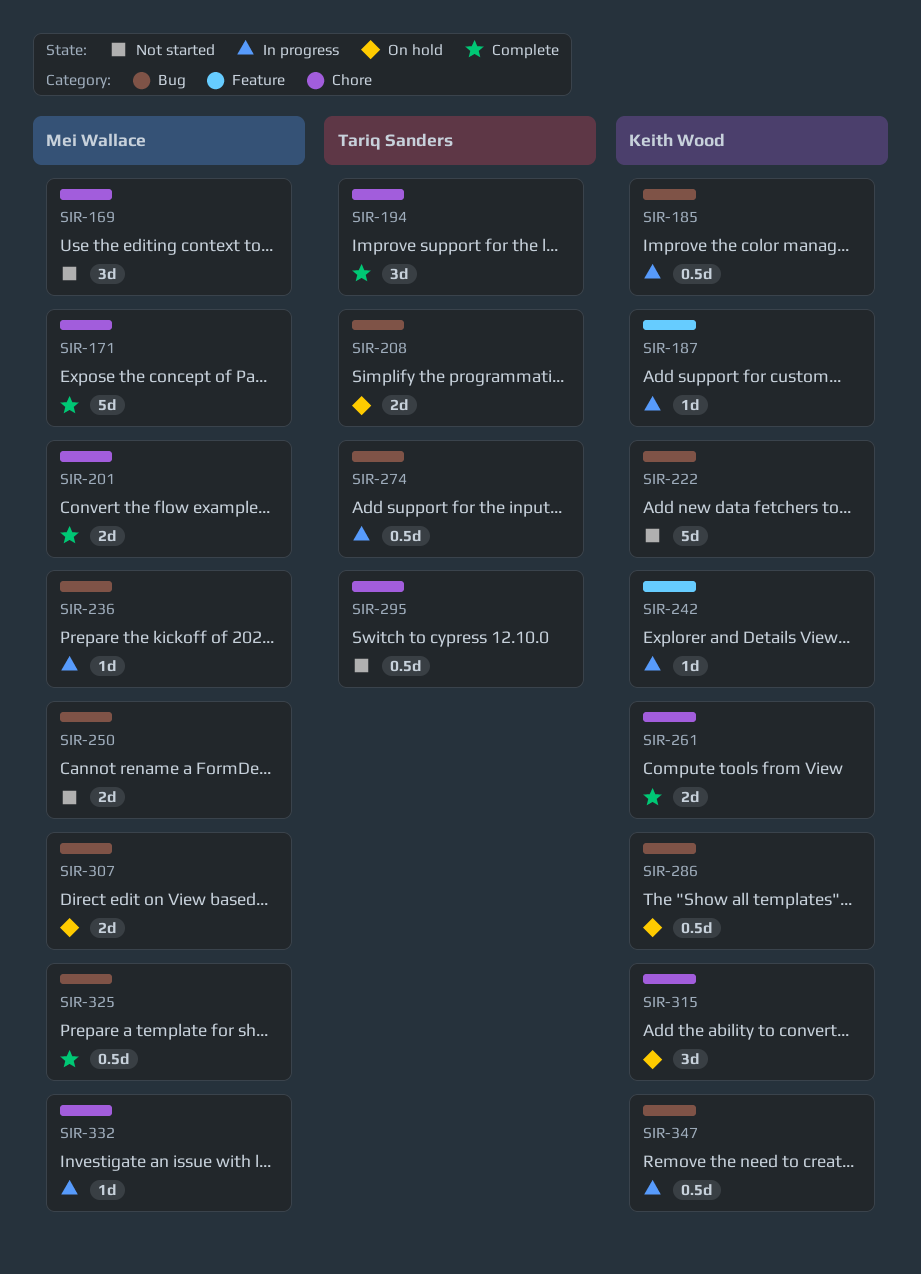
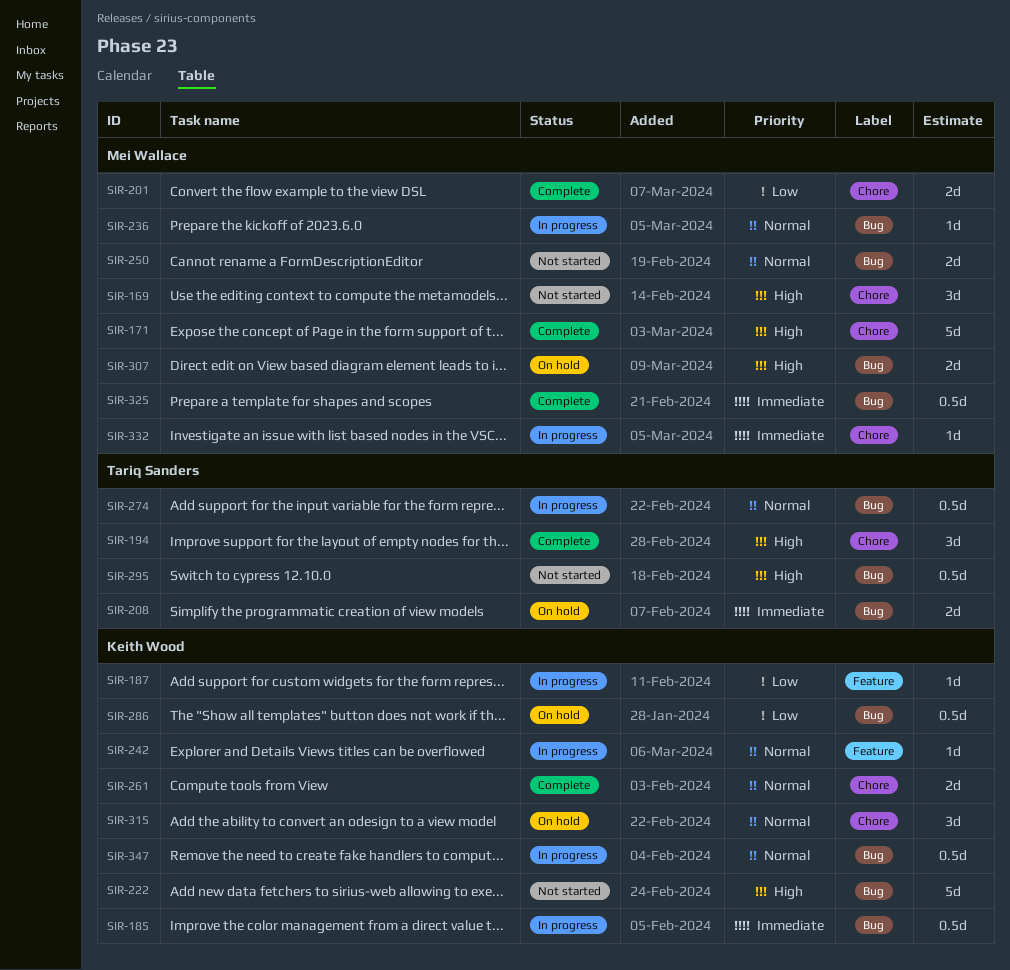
SIR-295, label: Chore -> Bug

